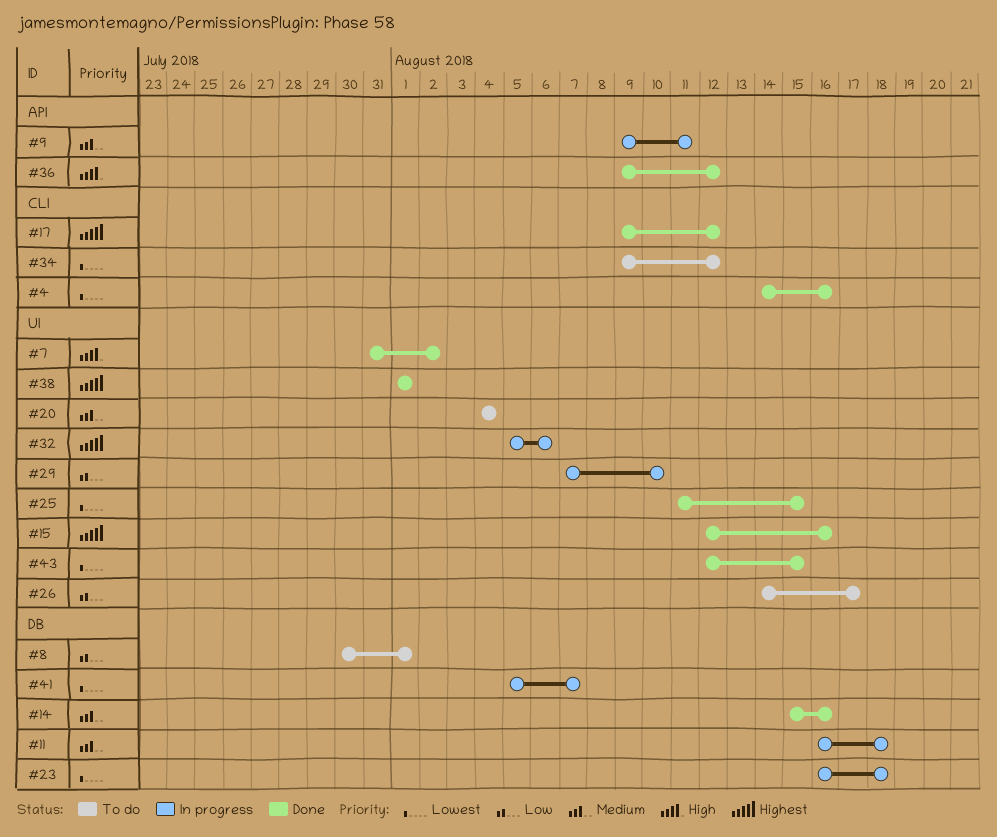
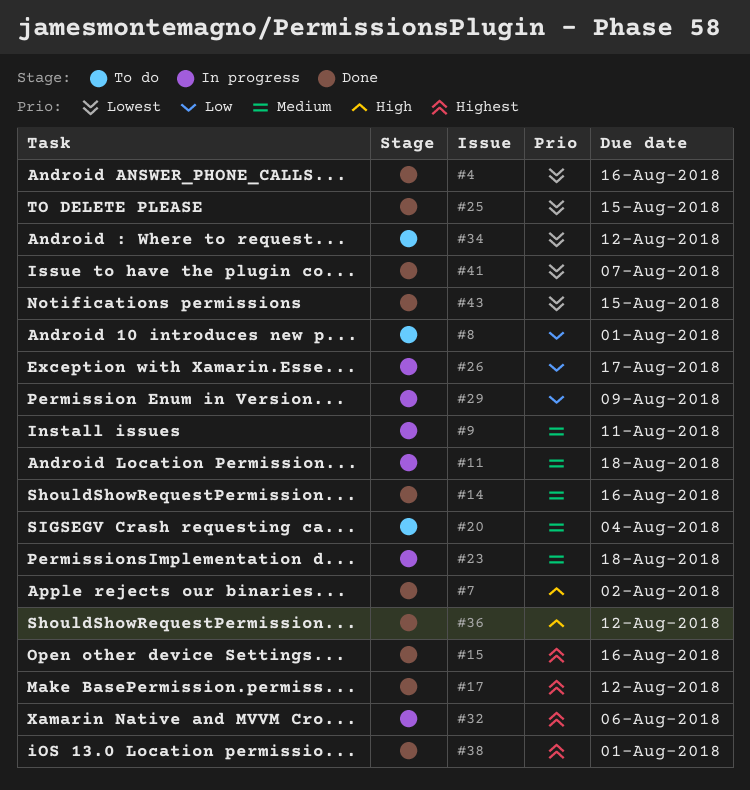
#23, priority: Lowest -> Medium
#26, status: To do -> In progress
#29, due: Aug 10 -> Aug 9
#41, status: In progress -> Done

